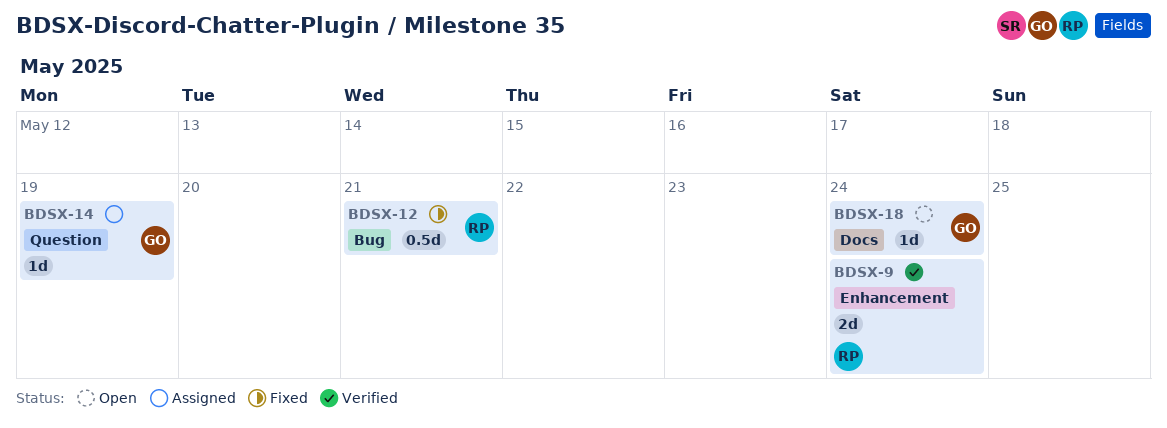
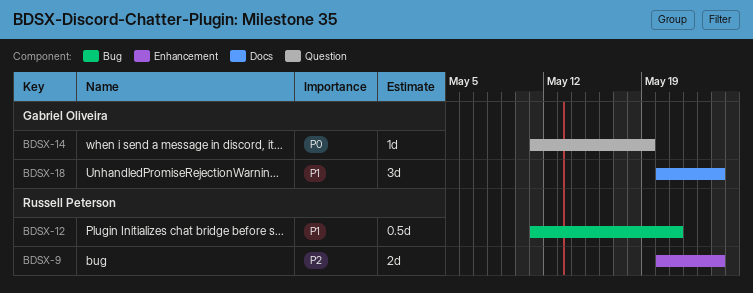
BDSX-18, estimate: 1d -> 3d

